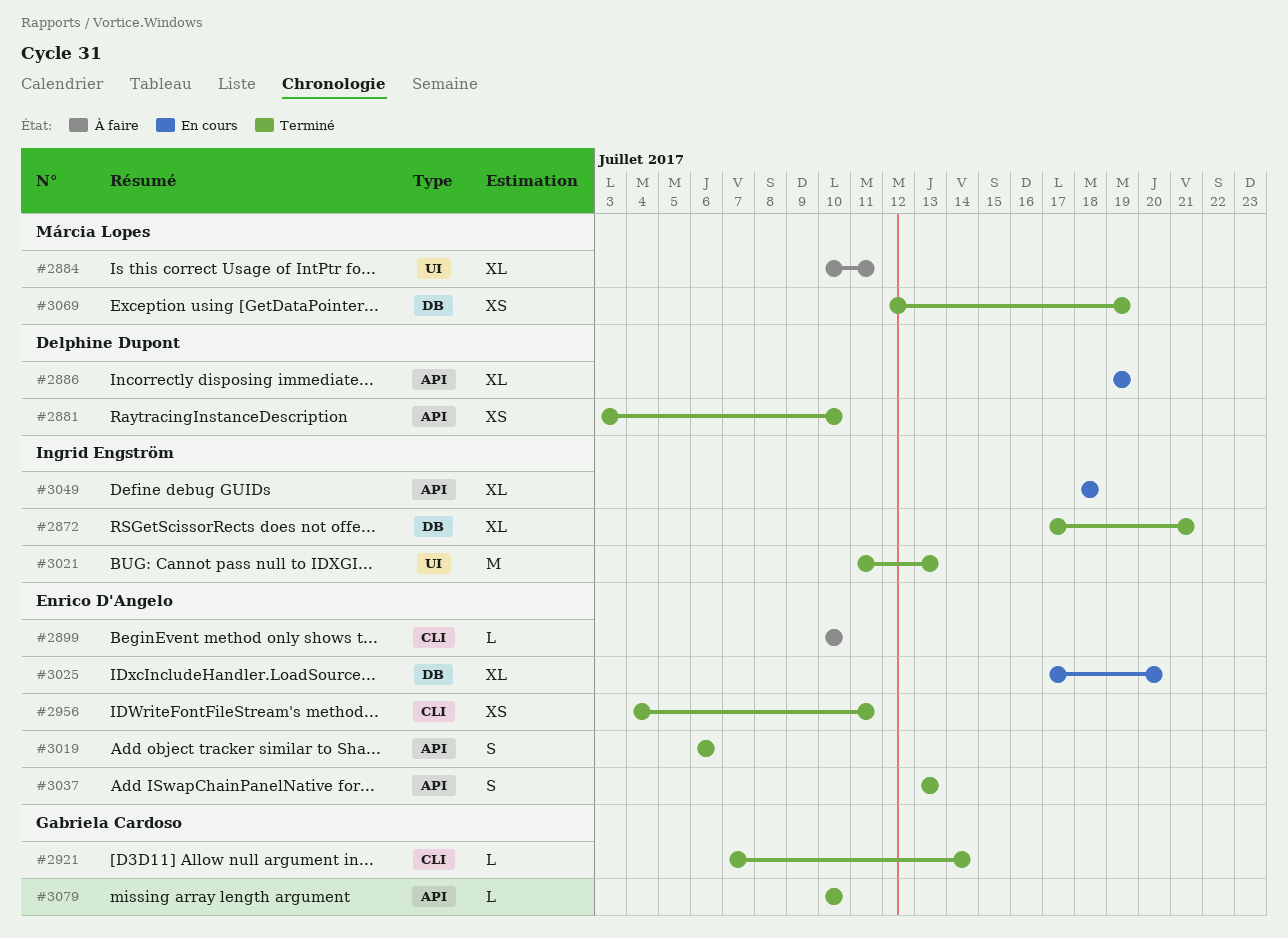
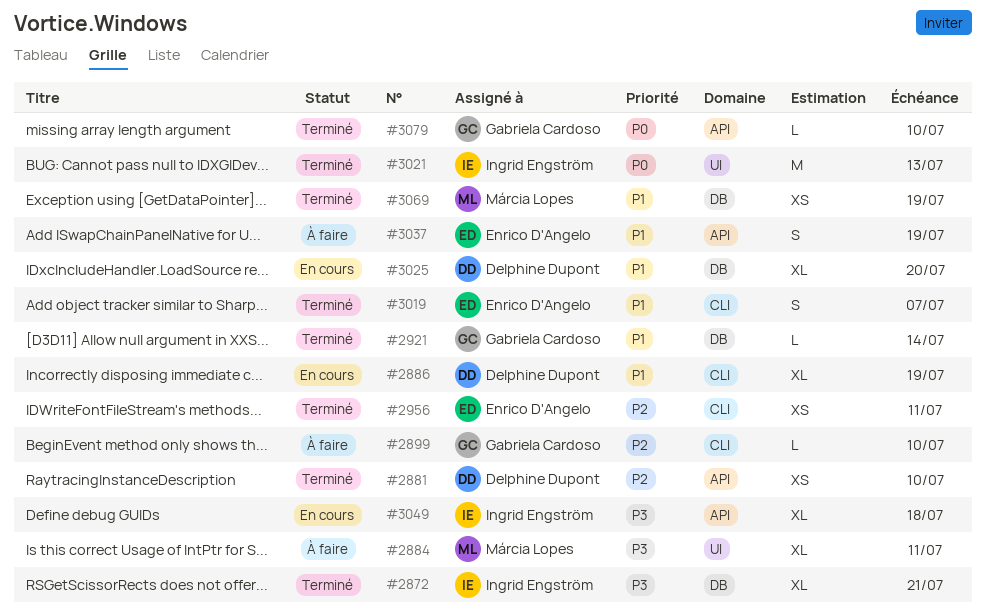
#2886, label: API -> CLI
#2899, owner: Enrico D'Angelo -> Gabriela Cardoso
#2921, label: CLI -> DB
#3019, label: API -> CLI
#3019, due: Jul 6 -> Jul 7
#3025, owner: Enrico D'Angelo -> Delphine Dupont
#3037, status: Terminé -> À faire
#3037, due: Jul 13 -> Jul 19

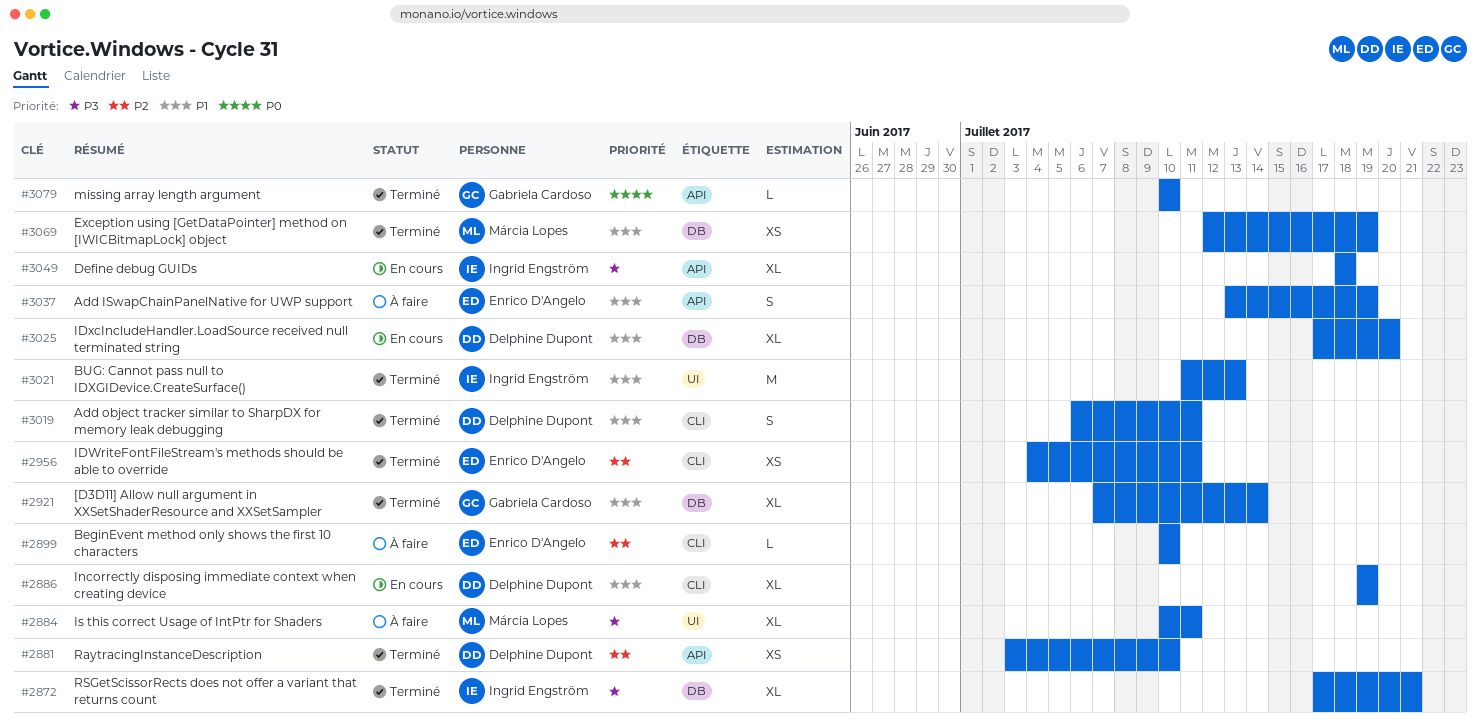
#2899, owner: Gabriela Cardoso -> Enrico D'Angelo
#2921, estimate: L -> XL
#3019, owner: Enrico D'Angelo -> Delphine Dupont
#3019, due: Jul 7 -> Jul 11
#3021, priority: P0 -> P1

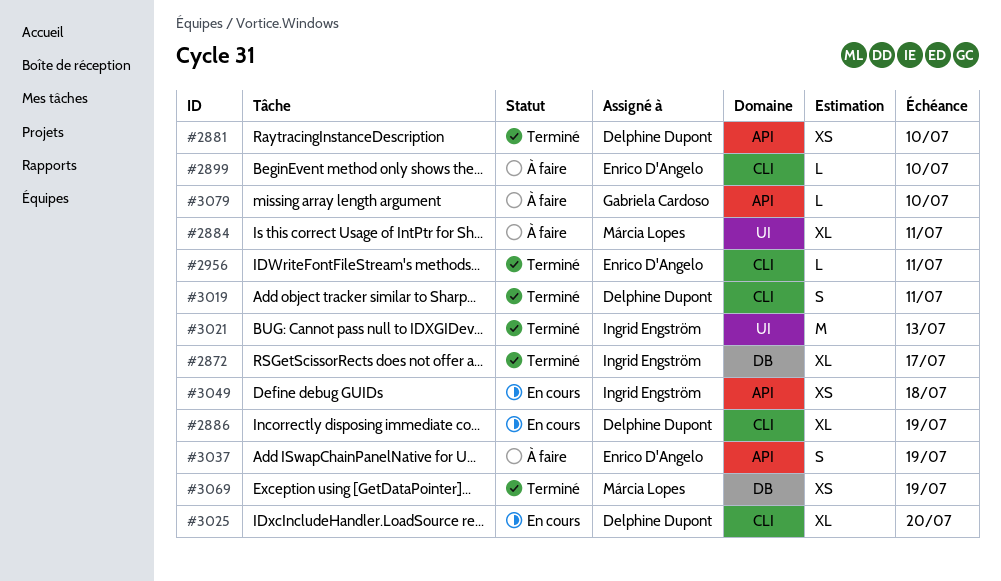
#2872, due: Jul 21 -> Jul 17
#2921: present -> none
#2956, estimate: XS -> L
#3025, label: DB -> CLI
#3049, estimate: XL -> XS
#3079, status: Terminé -> À faire

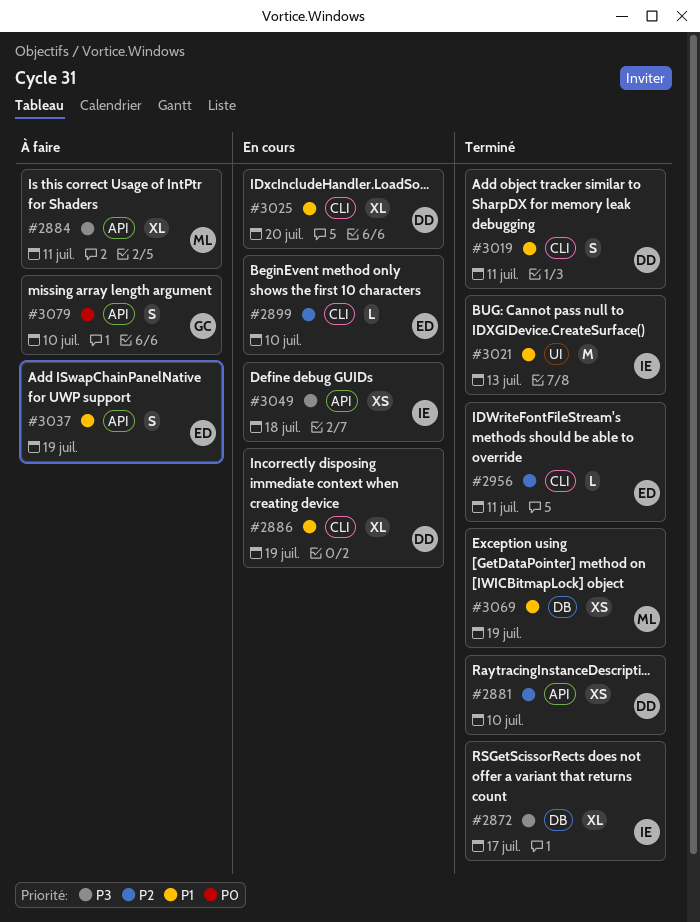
#2884, label: UI -> API
#2899, status: À faire -> En cours
#3079, estimate: L -> S

